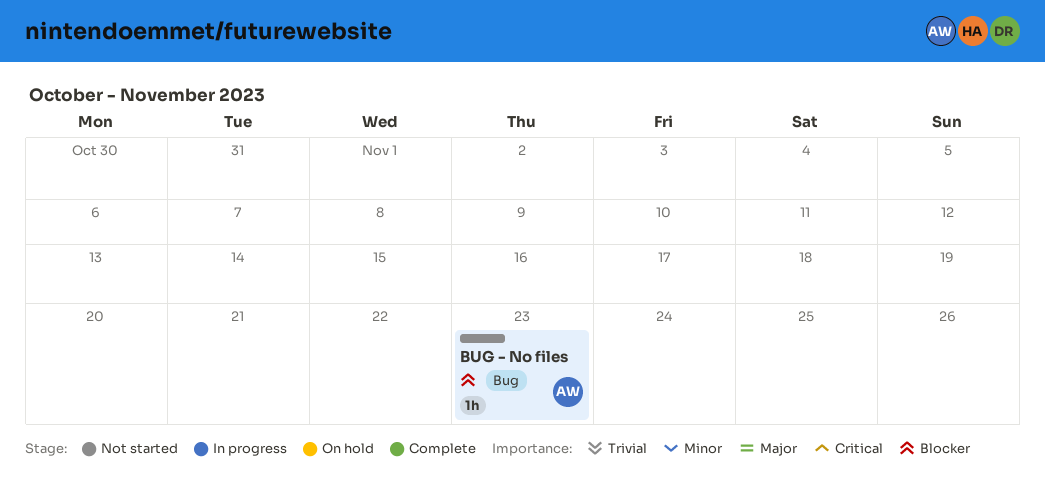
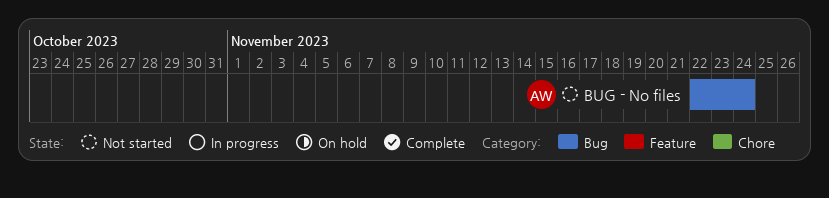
BUG - No files, due: Nov 23 -> Nov 24

